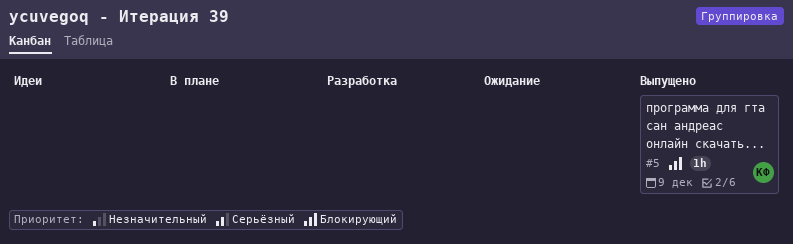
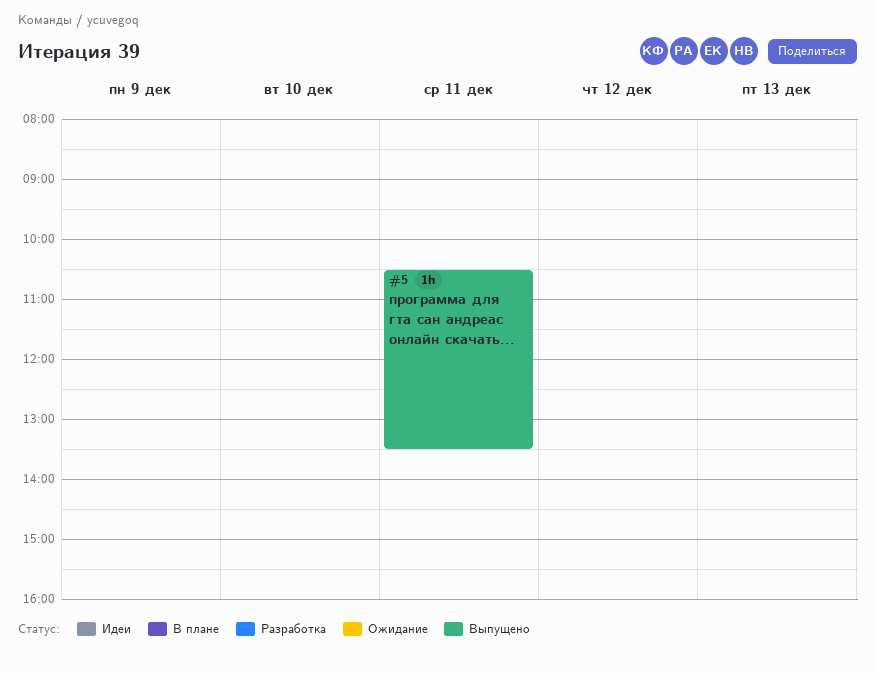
#5, day: Dec 9 -> Dec 11

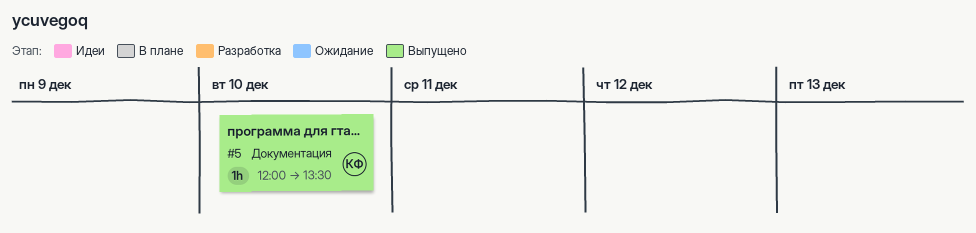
#5, day: Dec 11 -> Dec 10
#5, begins: 10:30 -> 12:00

